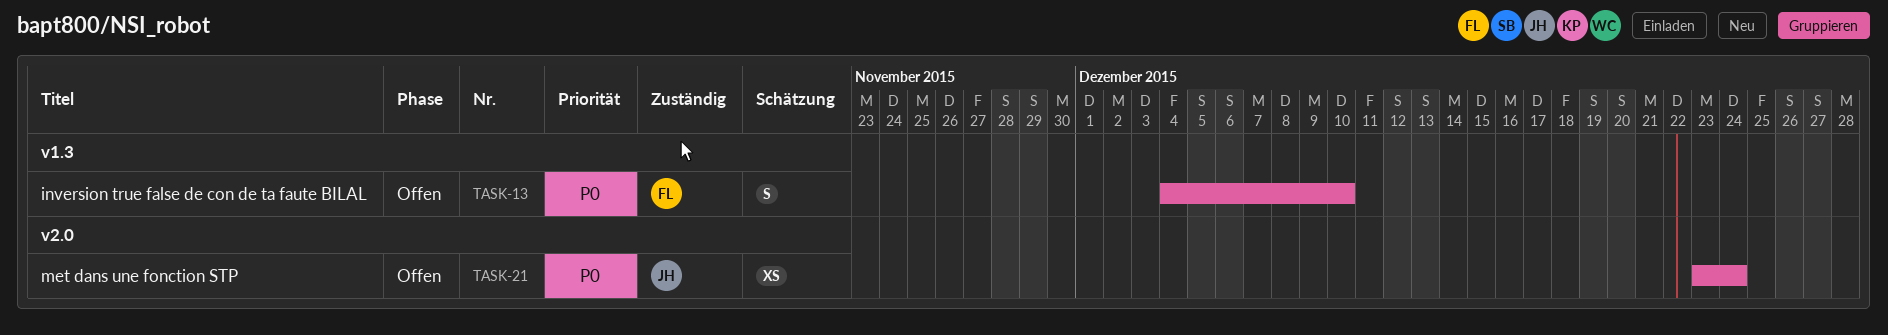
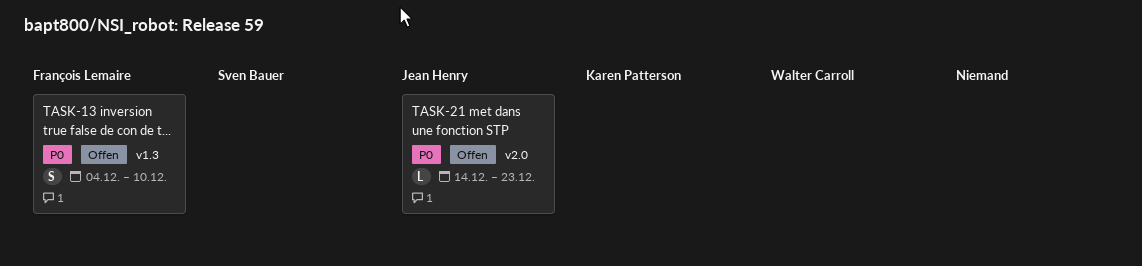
TASK-21, estimate: XS -> L
TASK-21, start: Dec 23 -> Dec 14
TASK-21, due: Dec 24 -> Dec 23

